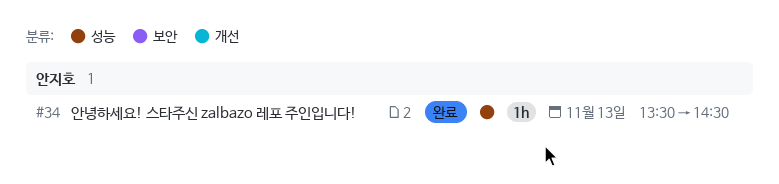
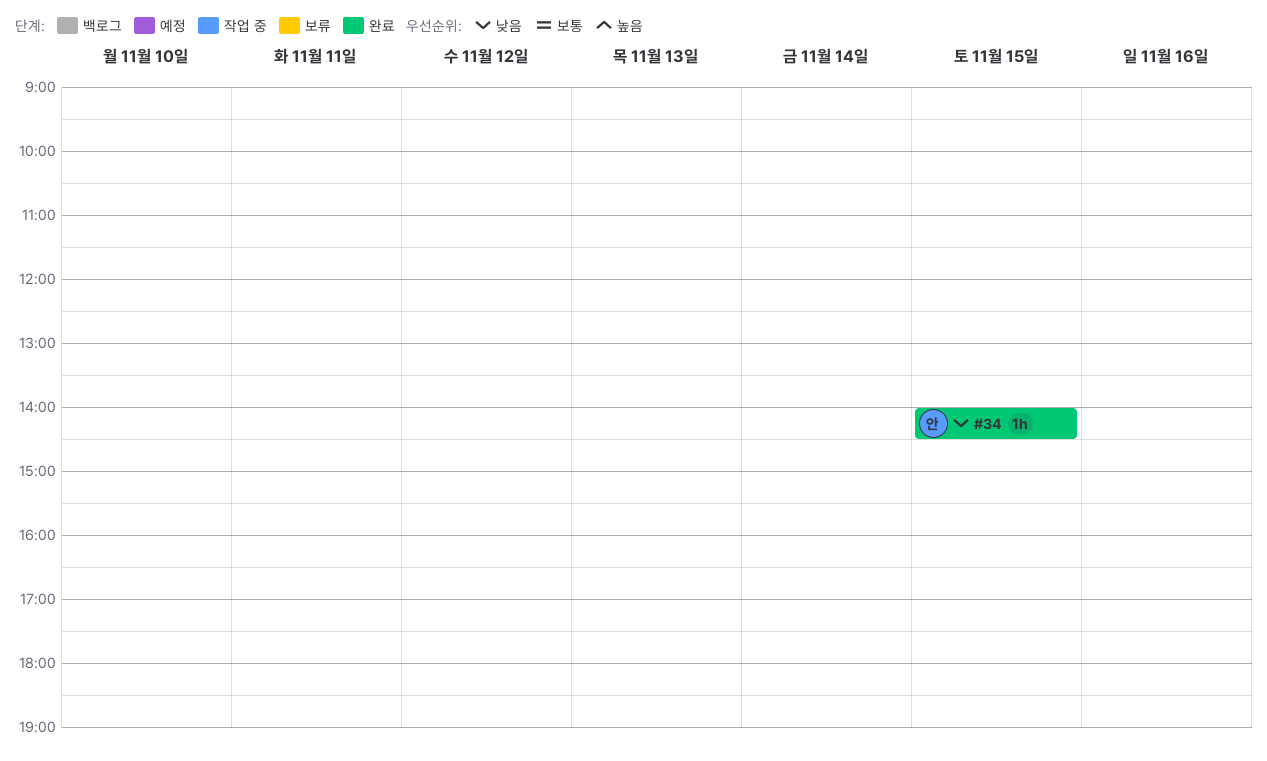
#34, day: Nov 13 -> Nov 15
#34, begins: 13:30 -> 14:00

